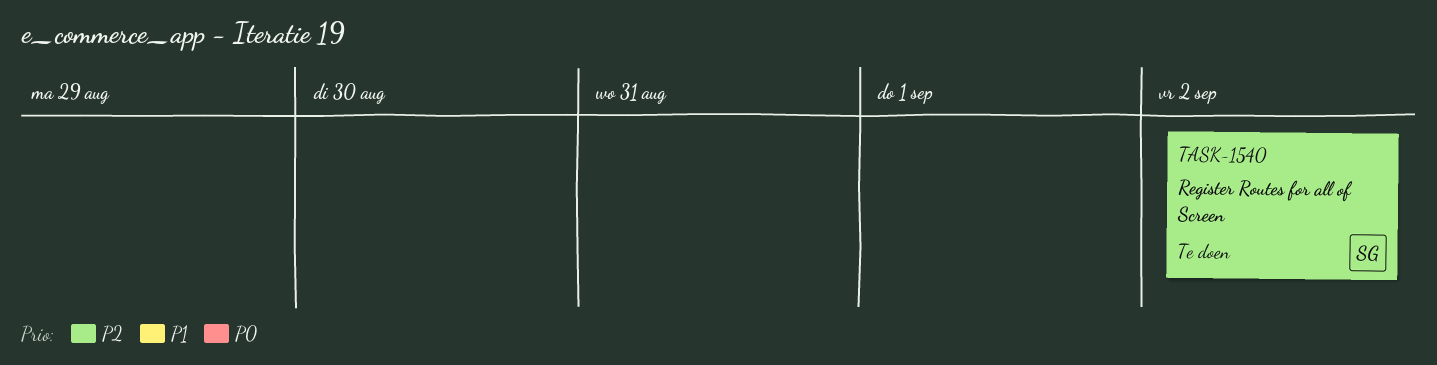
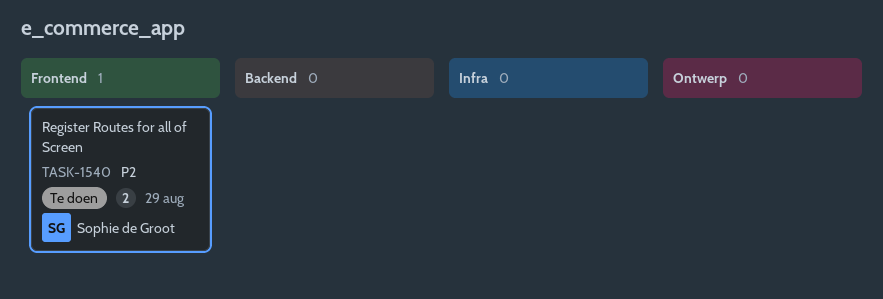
TASK-1540, due: Sep 2 -> Aug 29

